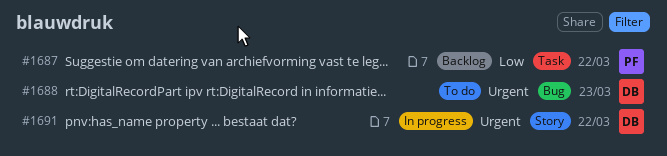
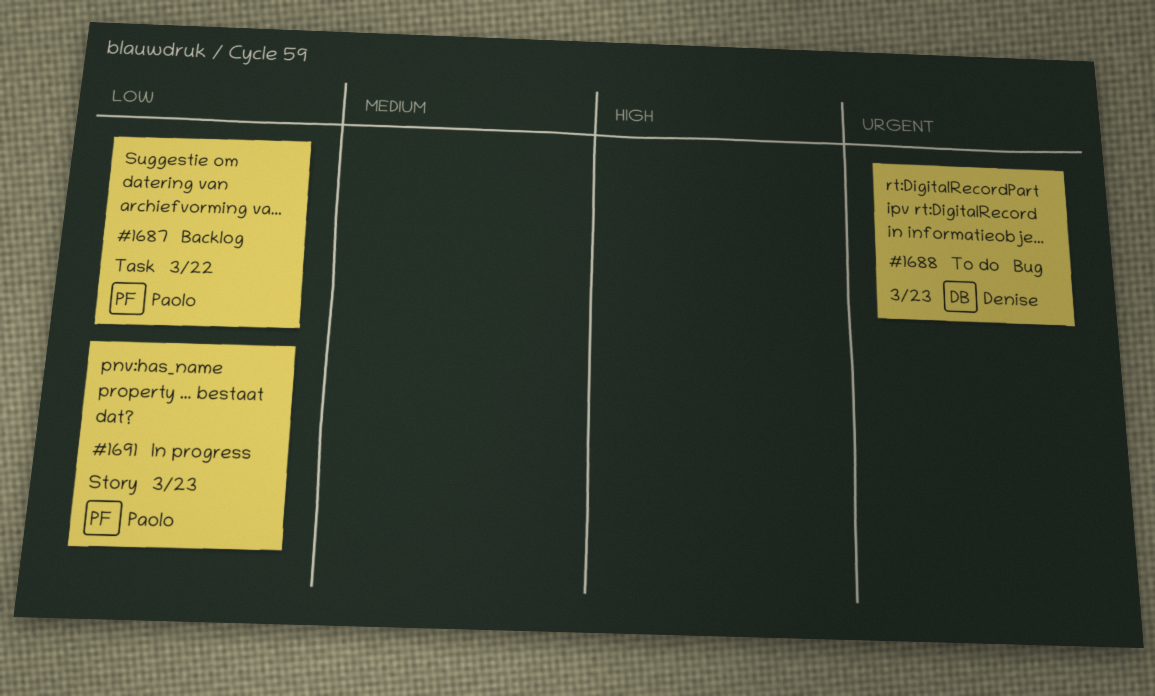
#1691, owner: Denise -> Paolo
#1691, priority: Urgent -> Low
#1691, due: Mar 22 -> Mar 23

